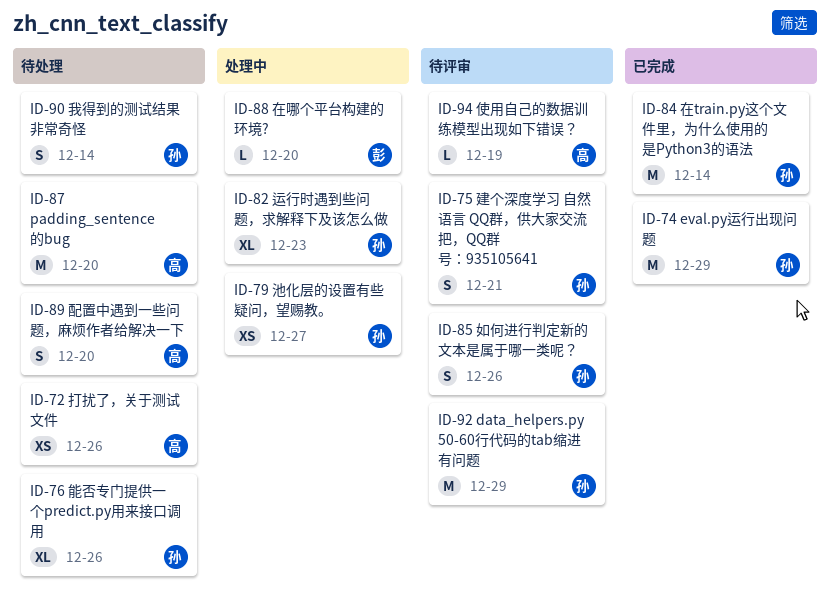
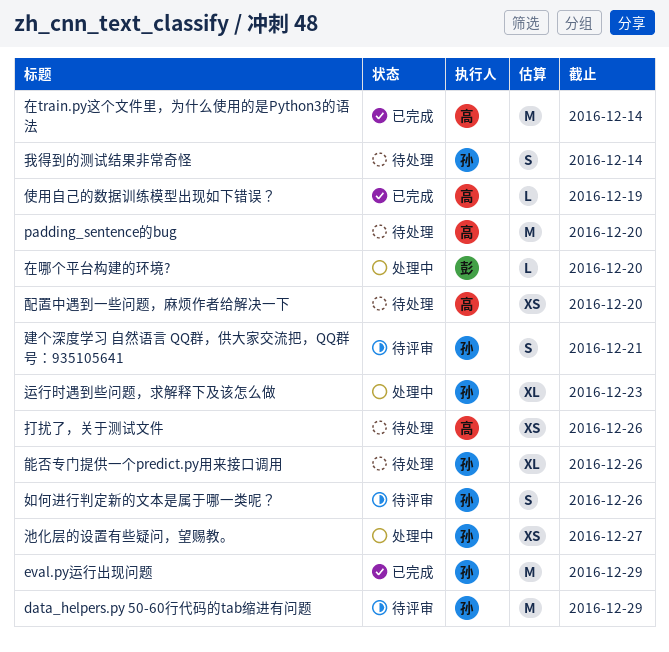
使用自己的数据训练模型出现如下错误？, status: 待评审 -> 已完成
在train.py这个文件里，为什么使用的是Python3的语法, owner: 孙 -> 高
配置中遇到一些问题，麻烦作者给解决一下, estimate: S -> XS

